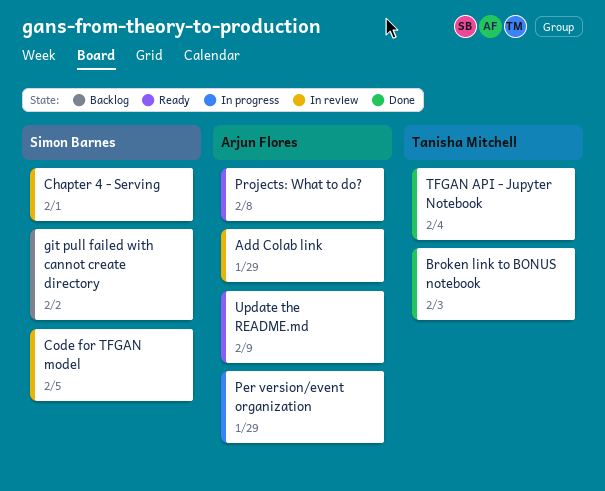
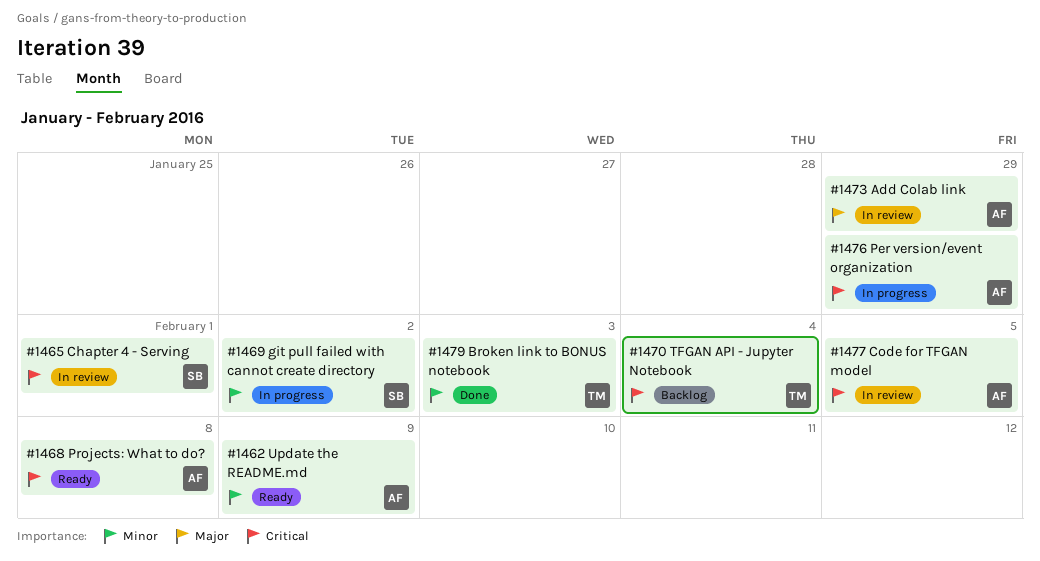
Code for TFGAN model, owner: Simon Barnes -> Arjun Flores
git pull failed with cannot create directory, status: Backlog -> In progress
TFGAN API - Jupyter Notebook, status: Done -> Backlog

